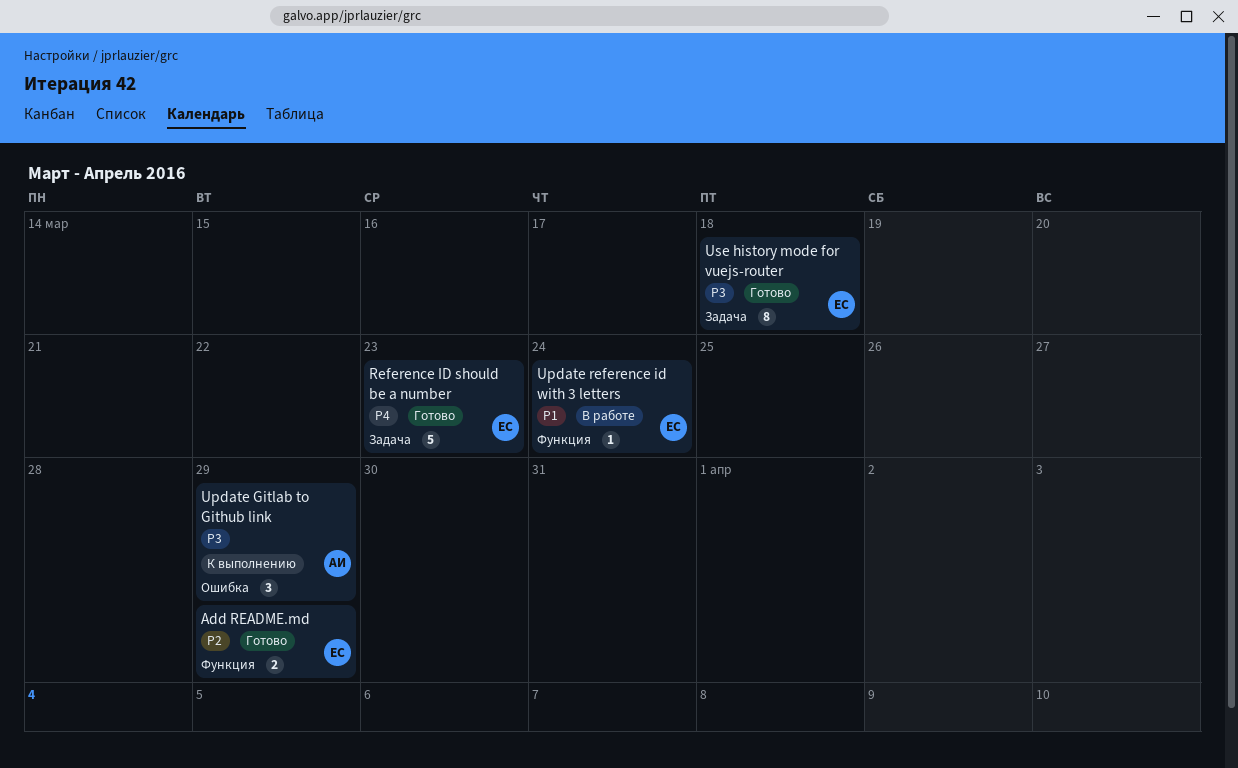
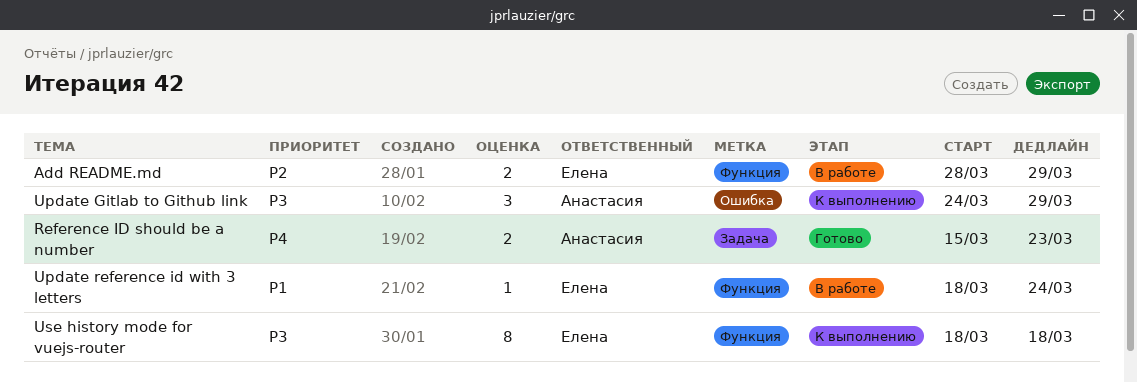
Add README.md, status: Готово -> В работе
Reference ID should be a number, owner: Елена -> Анастасия
Reference ID should be a number, estimate: 5 -> 2
Use history mode for vuejs-router, status: Готово -> К выполнению
Use history mode for vuejs-router, label: Задача -> Функция

